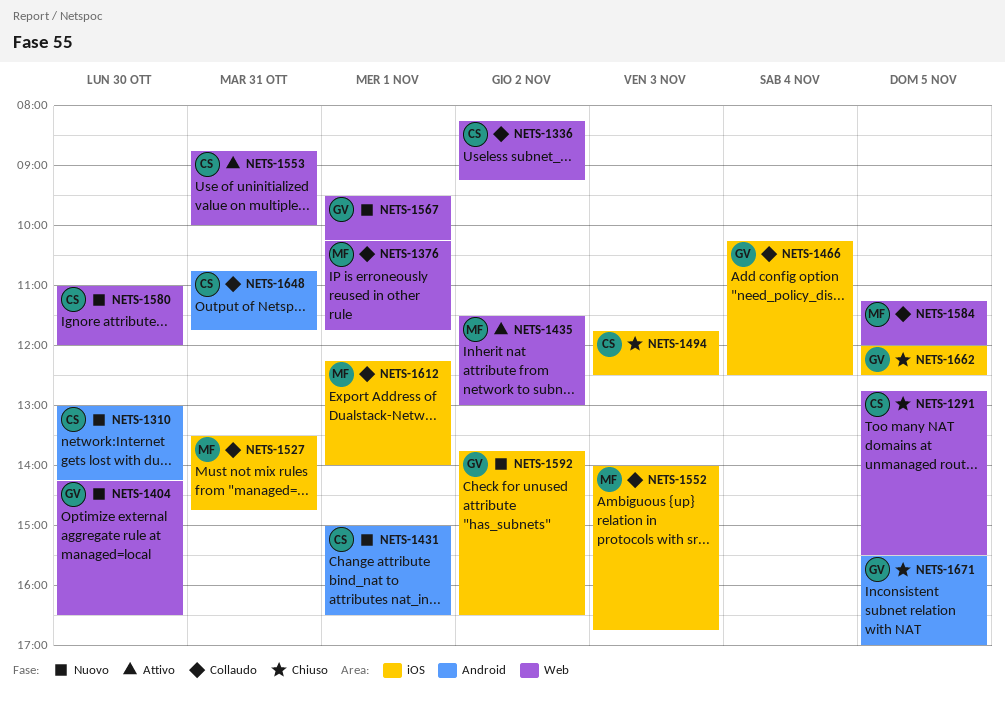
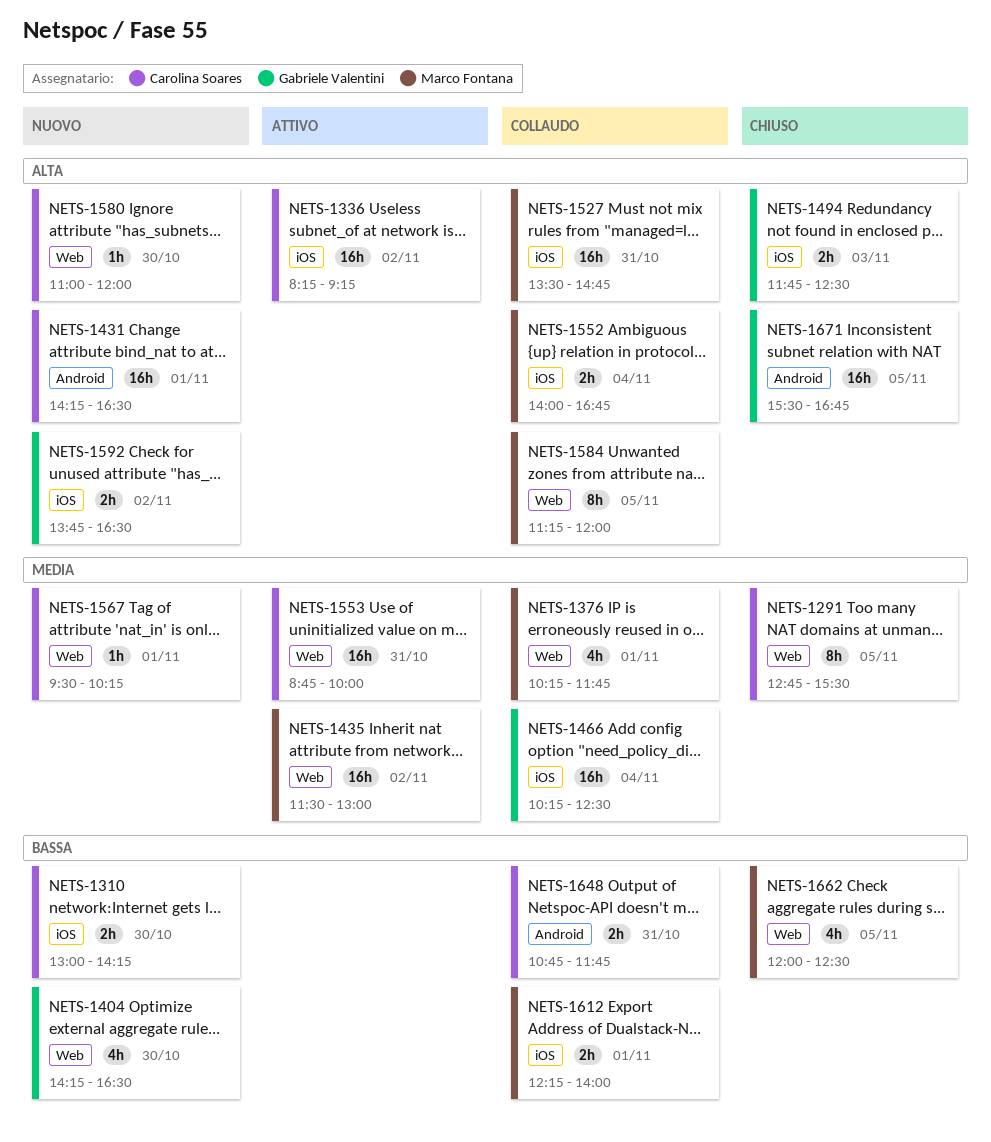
NETS-1310, label: Android -> iOS
NETS-1336, status: Collaudo -> Attivo
NETS-1336, label: Web -> iOS
NETS-1431, begins: 15:00 -> 14:15
NETS-1494, owner: Carolina Soares -> Gabriele Valentini
NETS-1552, day: Nov 3 -> Nov 4
NETS-1567, owner: Gabriele Valentini -> Carolina Soares
NETS-1662, owner: Gabriele Valentini -> Marco Fontana
NETS-1662, label: iOS -> Web
NETS-1671, ends: 17:00 -> 16:45

